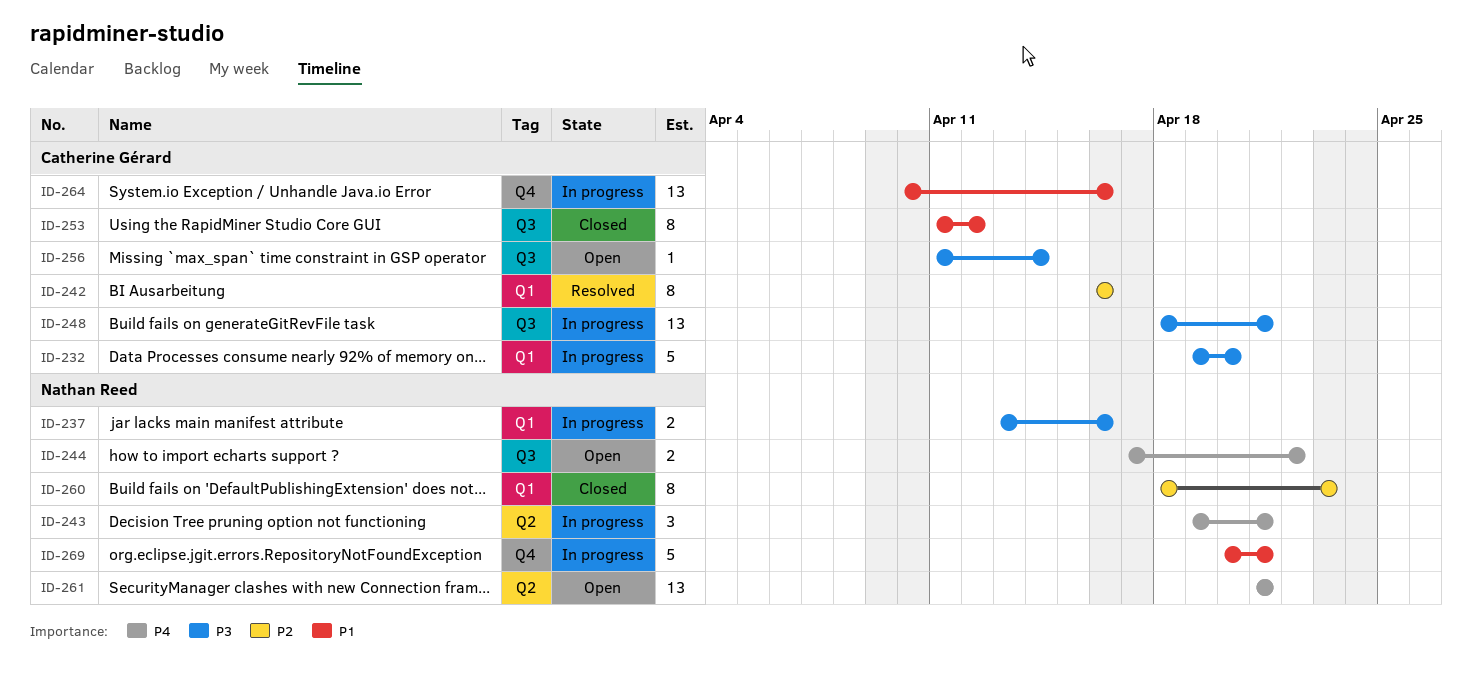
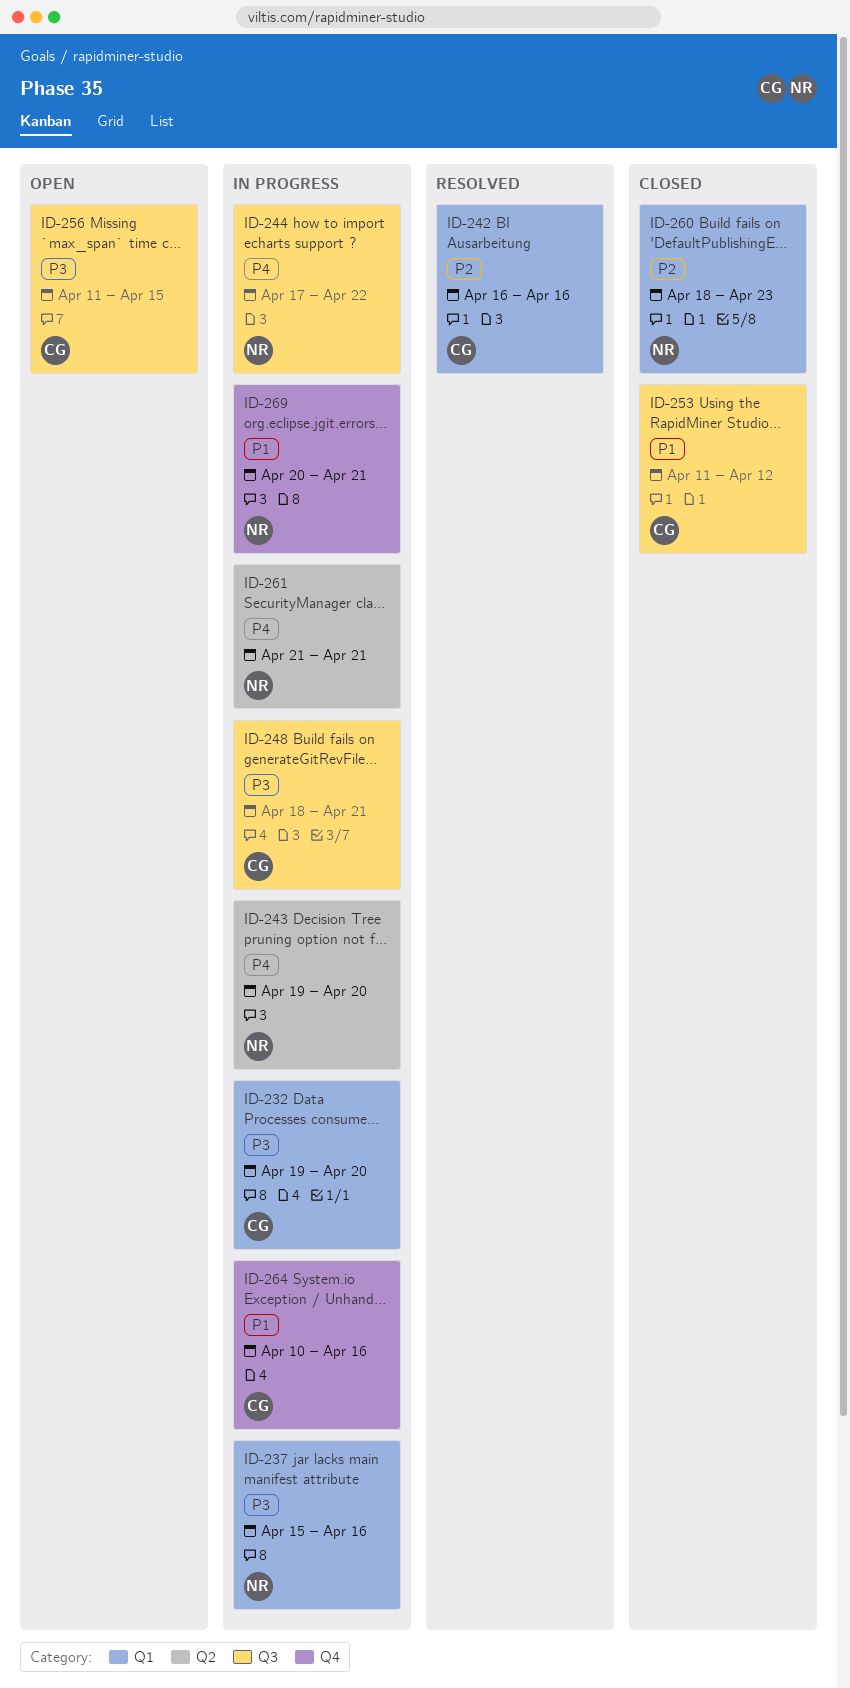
ID-237, start: Apr 13 -> Apr 15
ID-243, due: Apr 21 -> Apr 20
ID-244, status: Open -> In progress
ID-256, due: Apr 14 -> Apr 15
ID-261, status: Open -> In progress

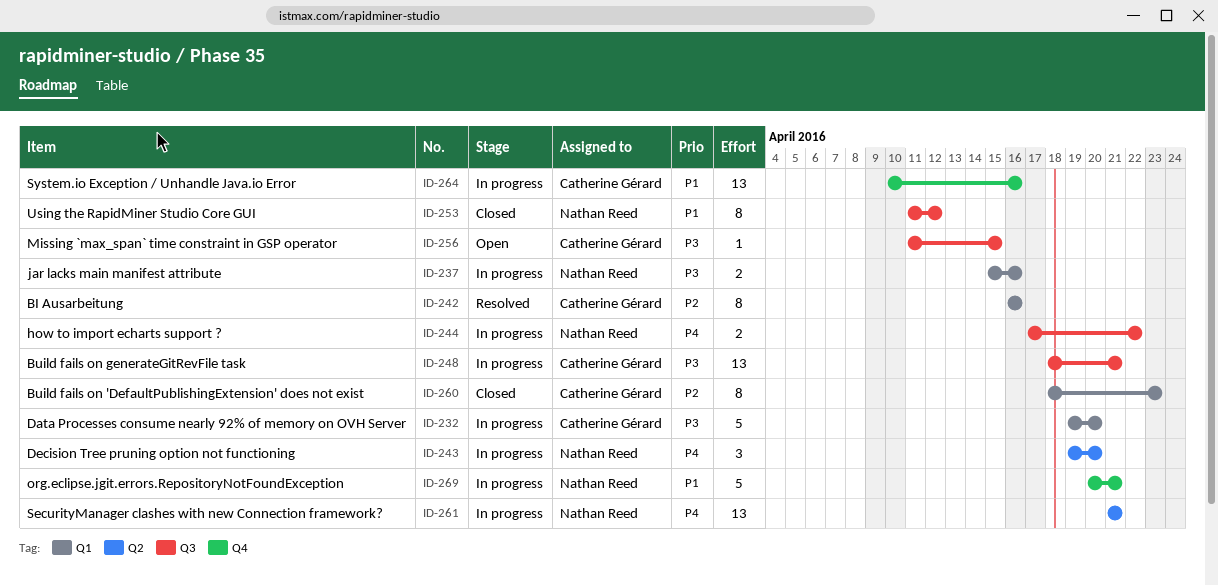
ID-253, owner: Catherine Gérard -> Nathan Reed
ID-260, owner: Nathan Reed -> Catherine Gérard

